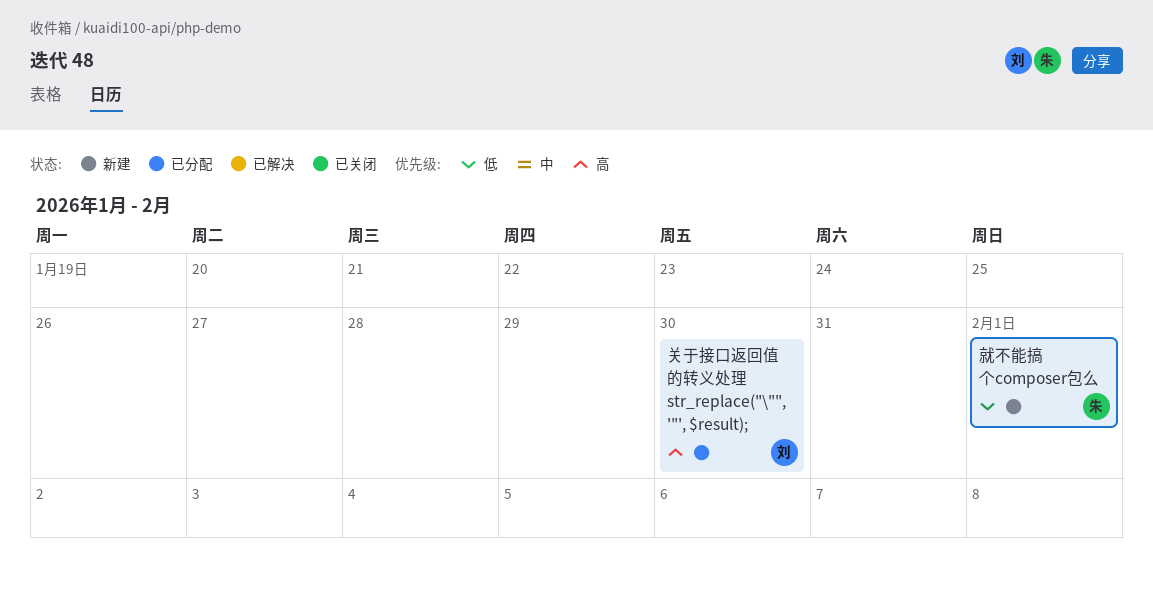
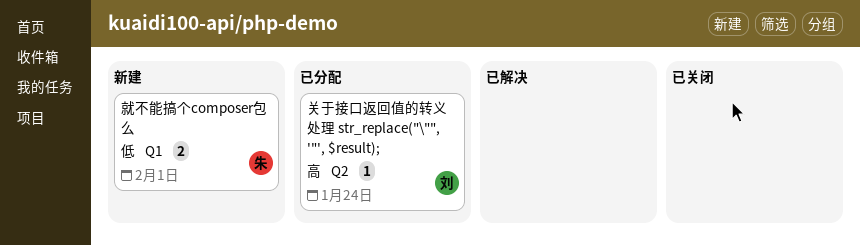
关于接口返回值的转义处理 str_replace("\"", '"', $result);, due: Jan 30 -> Jan 24

